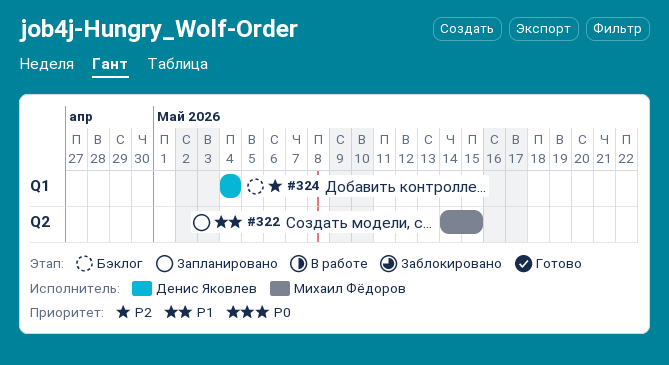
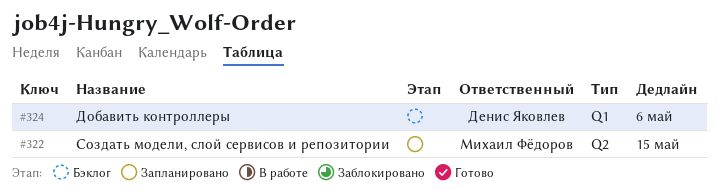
#324, due: May 4 -> May 6

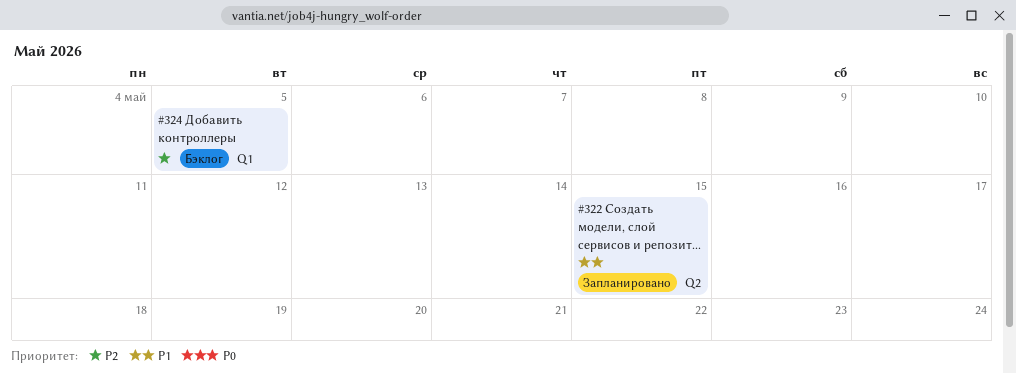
#324, due: May 6 -> May 5

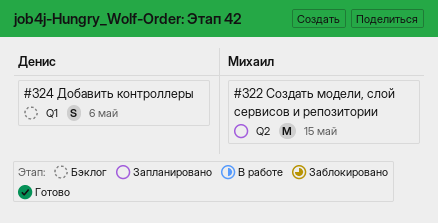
#324, due: May 5 -> May 6

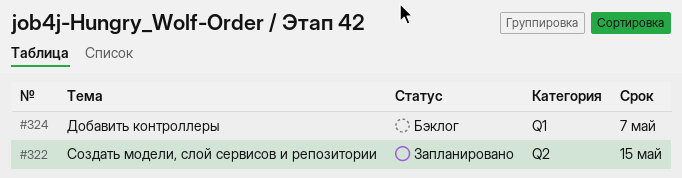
#324, due: May 6 -> May 7

